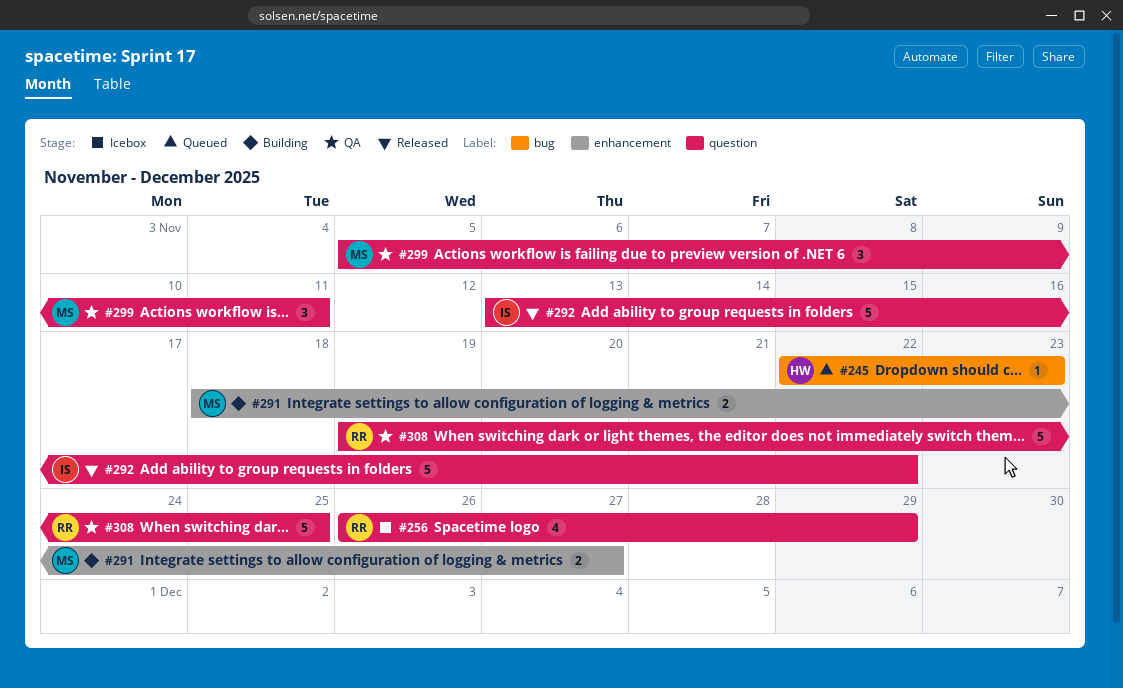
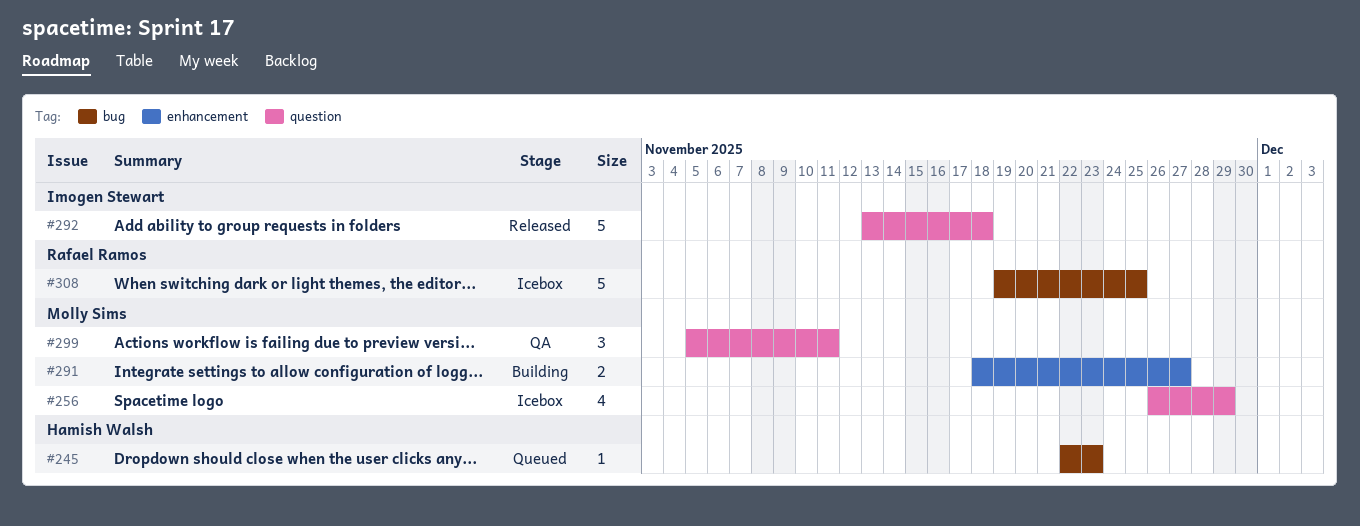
#256, owner: Rafael Ramos -> Molly Sims
#292, due: Nov 22 -> Nov 18
#308, status: QA -> Icebox
#308, label: question -> bug

